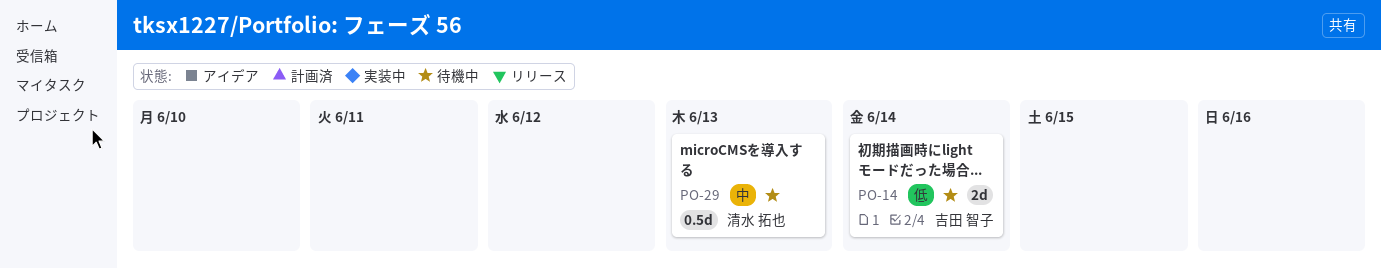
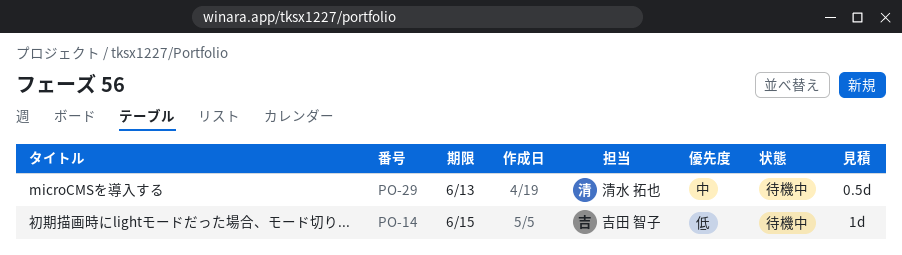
PO-14, estimate: 2d -> 1d
PO-14, due: Jun 14 -> Jun 15

